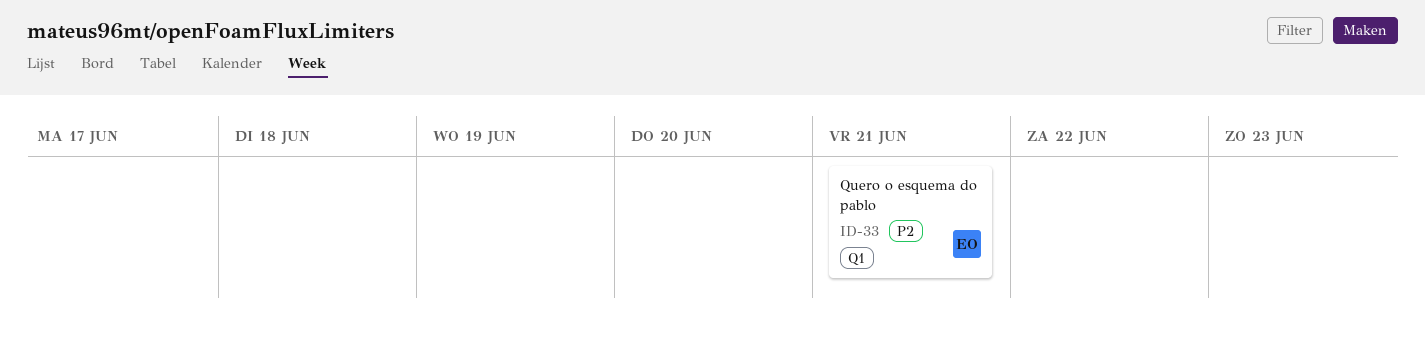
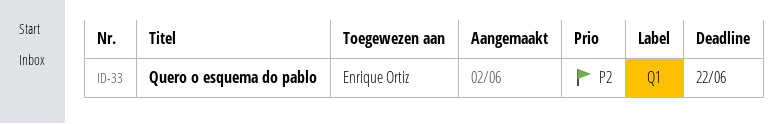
ID-33, due: Jun 21 -> Jun 22

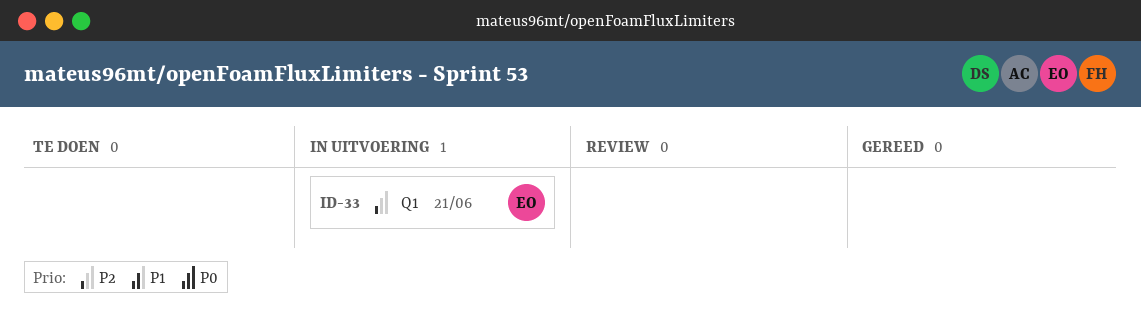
ID-33, due: Jun 22 -> Jun 21

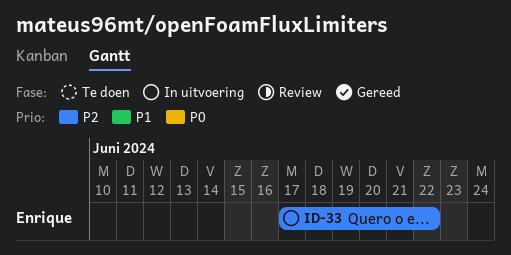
ID-33, due: Jun 21 -> Jun 22

